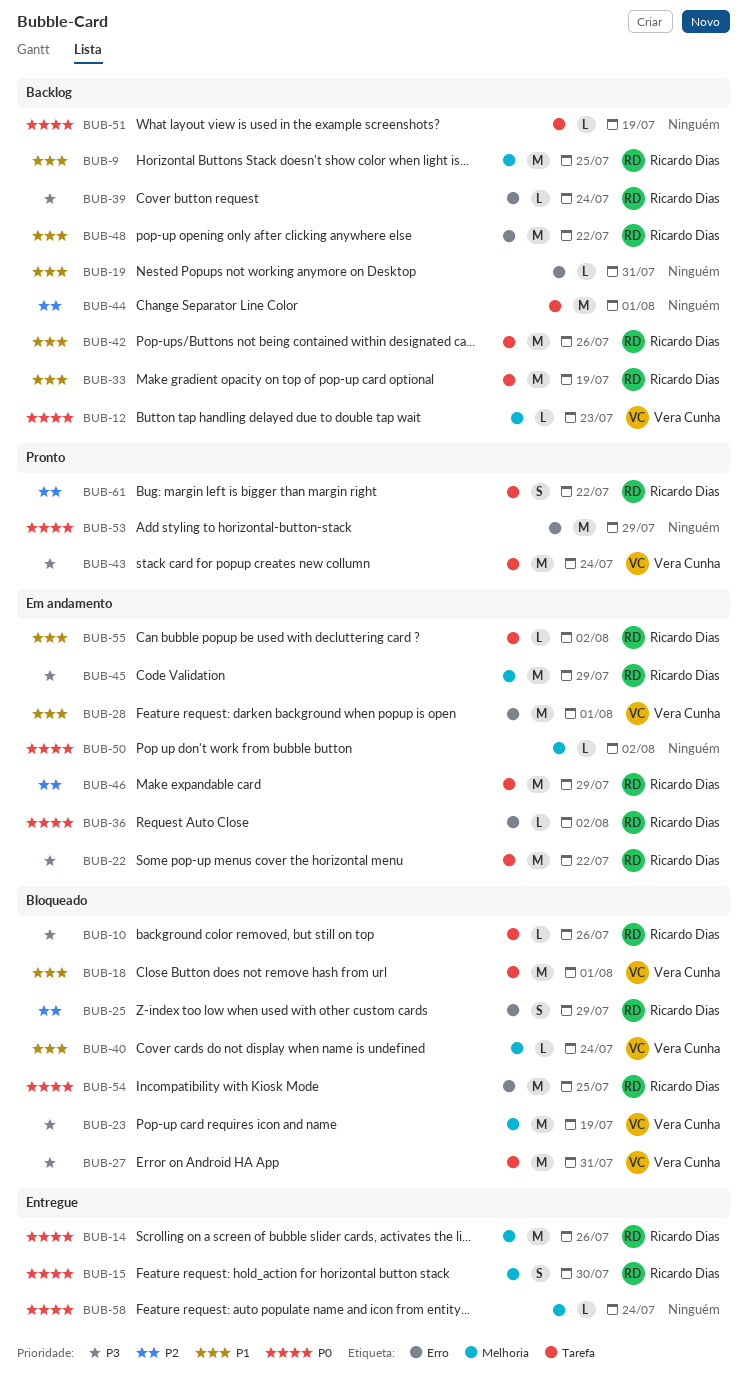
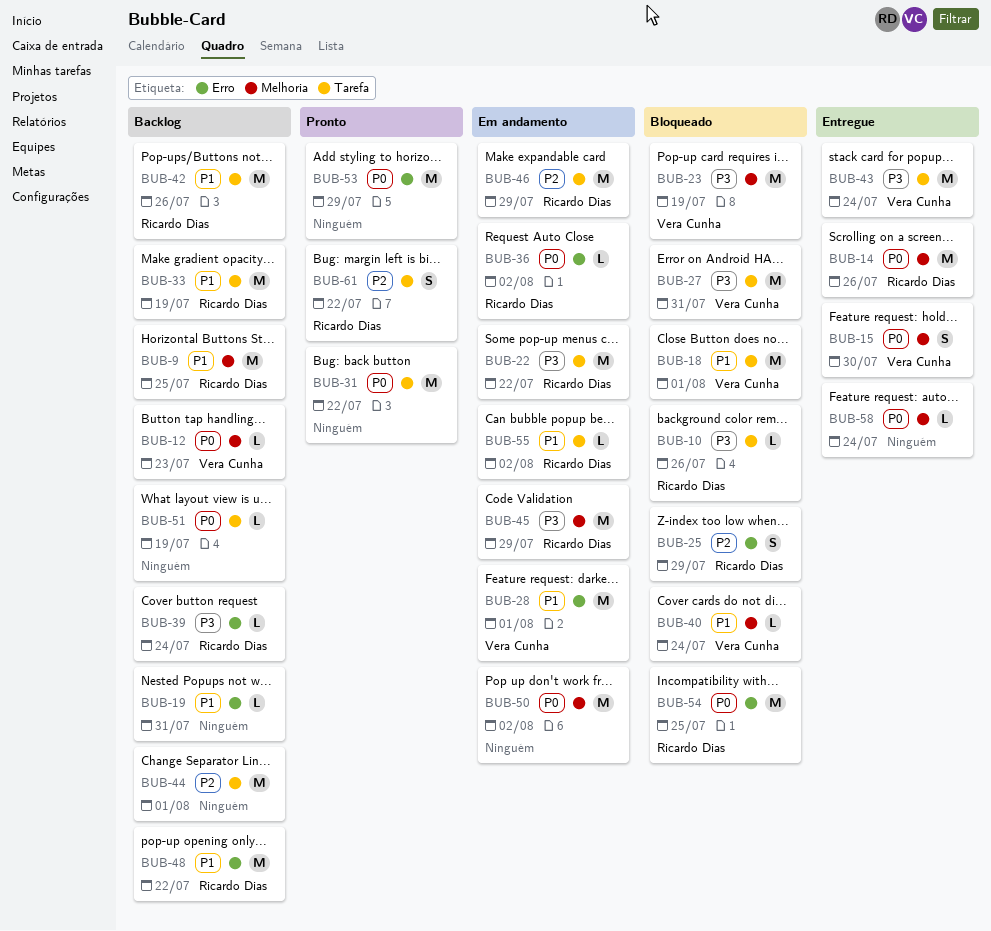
BUB-15, owner: Ricardo Dias -> Vera Cunha
BUB-31: none -> present
BUB-43, status: Pronto -> Entregue
BUB-50, estimate: L -> M

